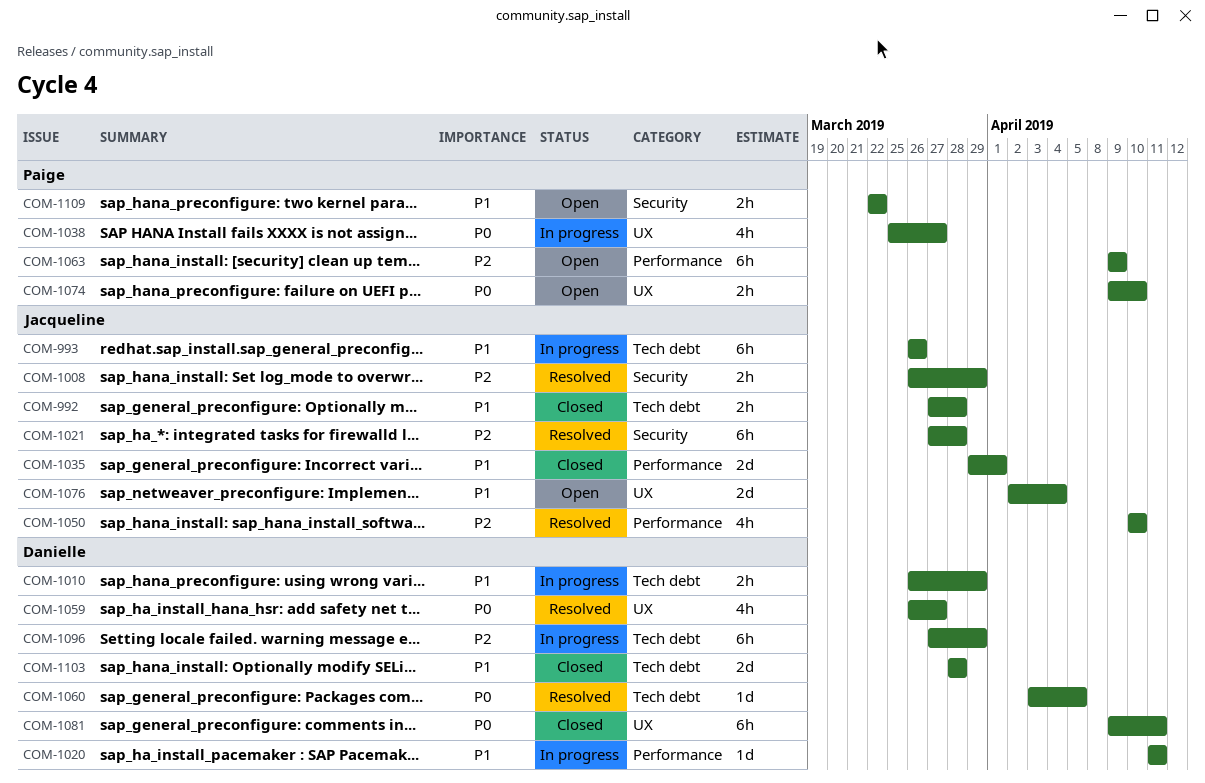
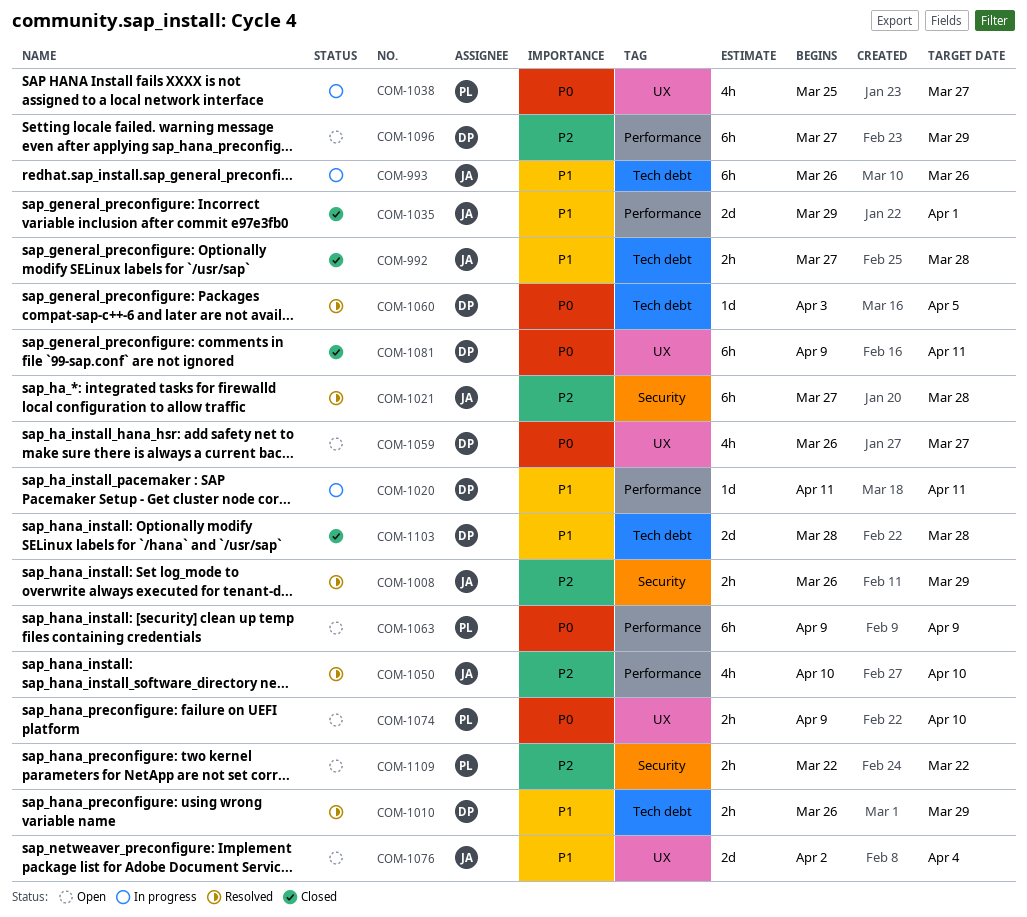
COM-1010, status: In progress -> Resolved
COM-1059, status: Resolved -> Open
COM-1063, priority: P2 -> P0
COM-1096, status: In progress -> Open
COM-1096, label: Tech debt -> Performance
COM-1109, priority: P1 -> P2

